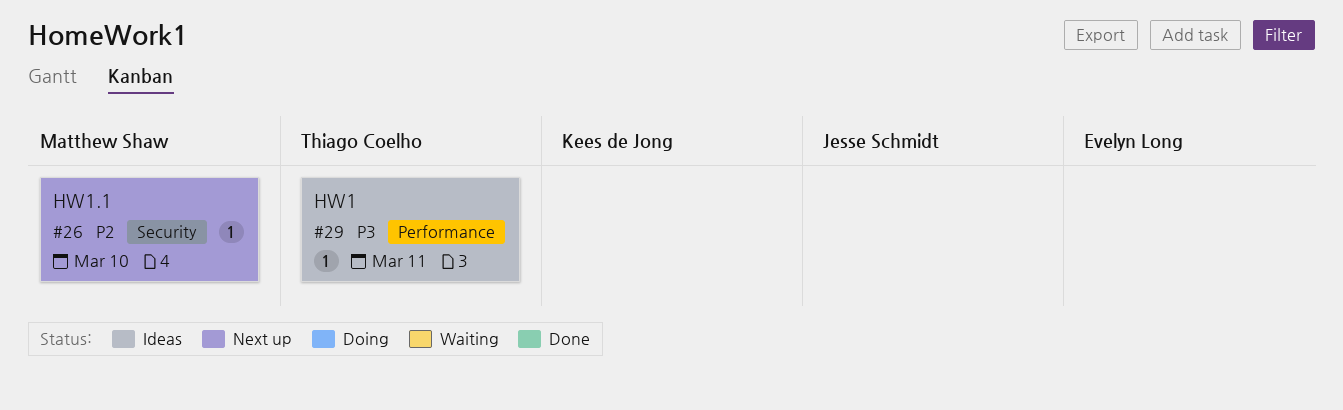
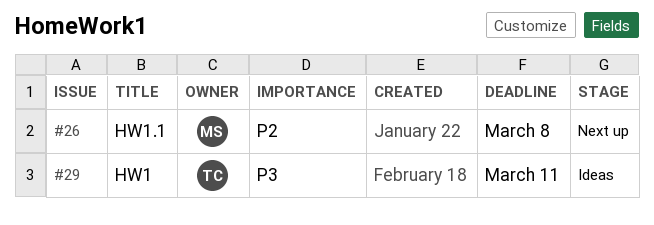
#26, due: Mar 10 -> Mar 8

